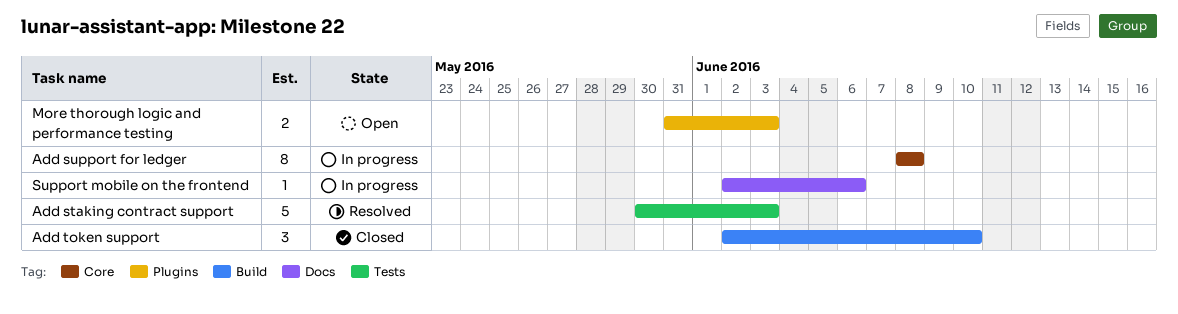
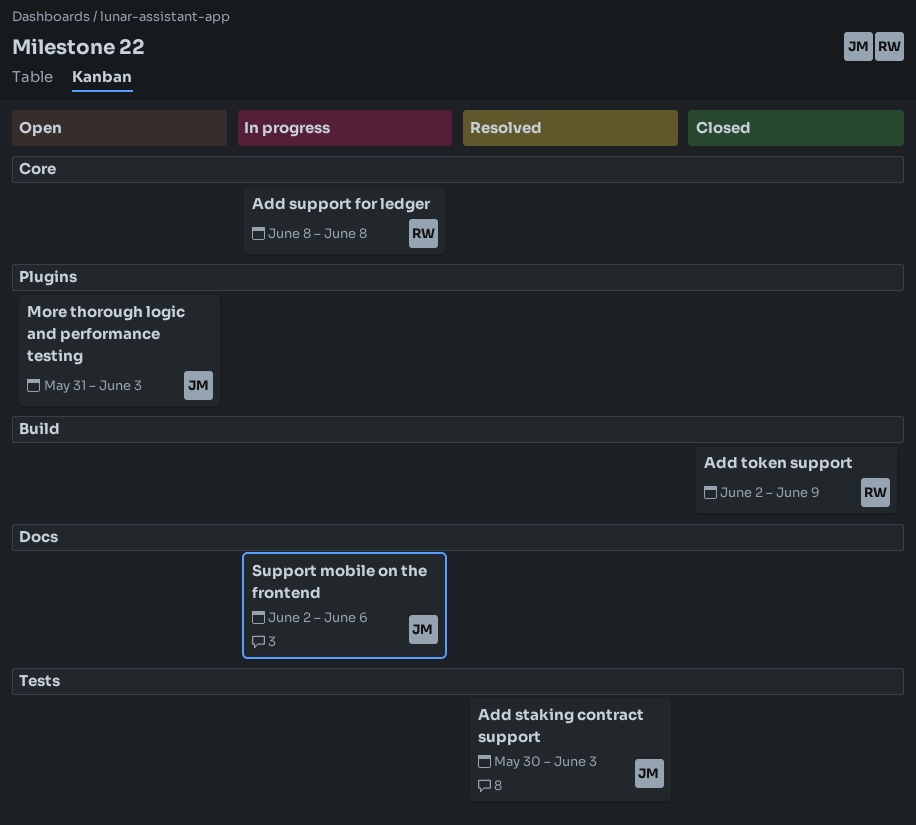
Add token support, due: Jun 10 -> Jun 9

